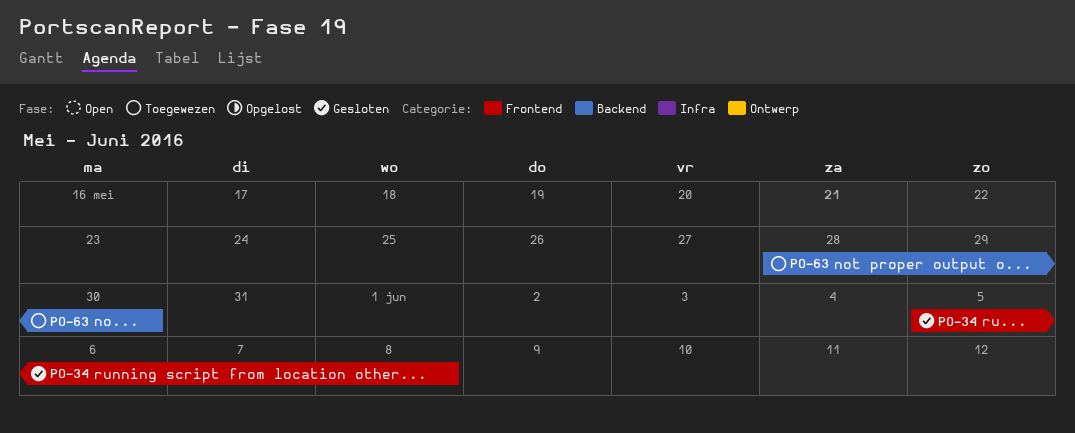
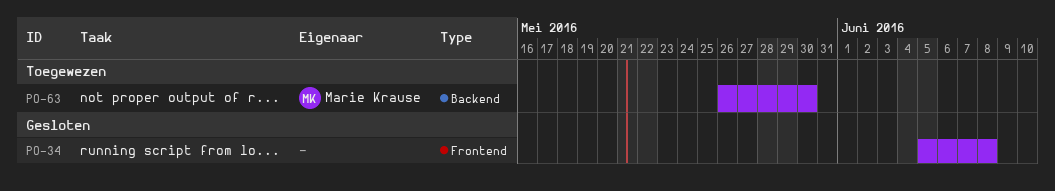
PO-63, start: May 28 -> May 26

